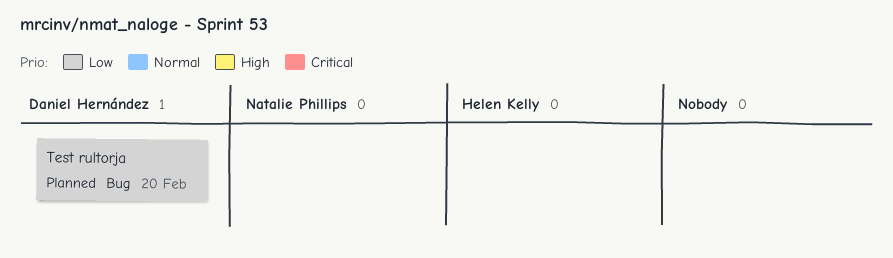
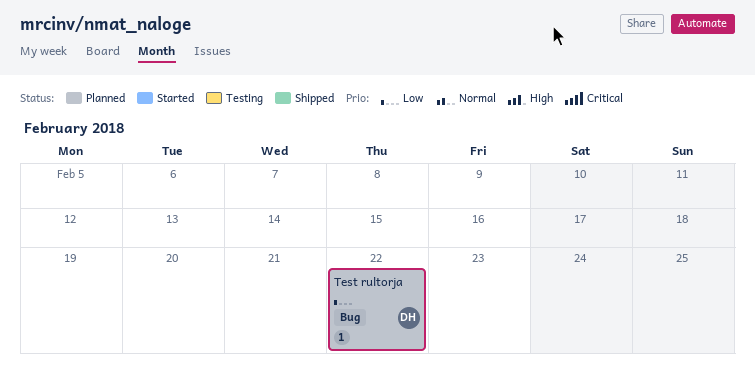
Test rultorja, due: Feb 20 -> Feb 22

